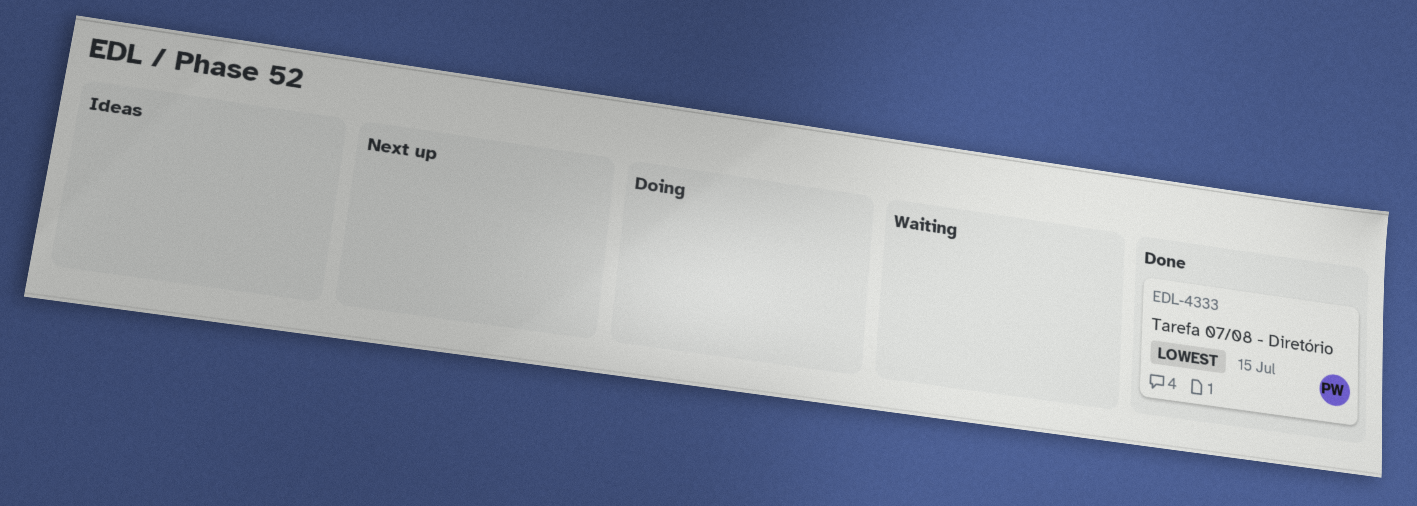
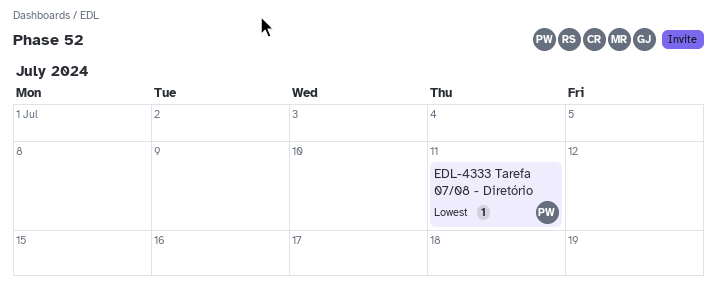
EDL-4333, due: Jul 15 -> Jul 11

